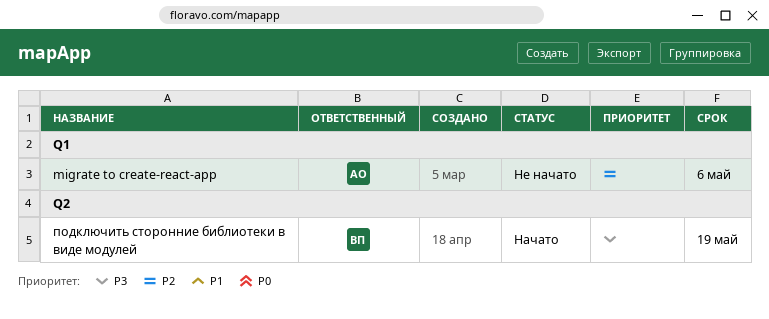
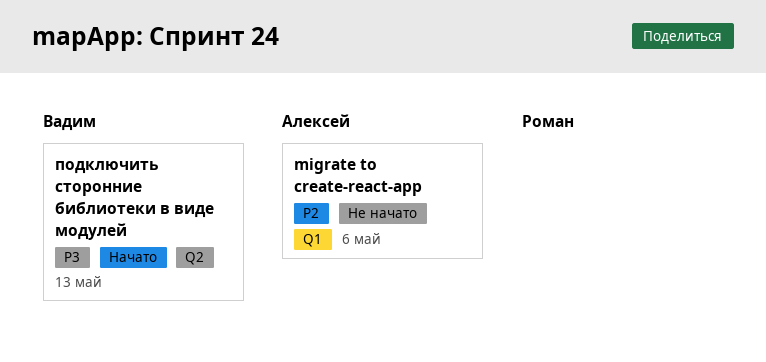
подключить сторонние библиотеки в виде модулей, due: May 19 -> May 13

